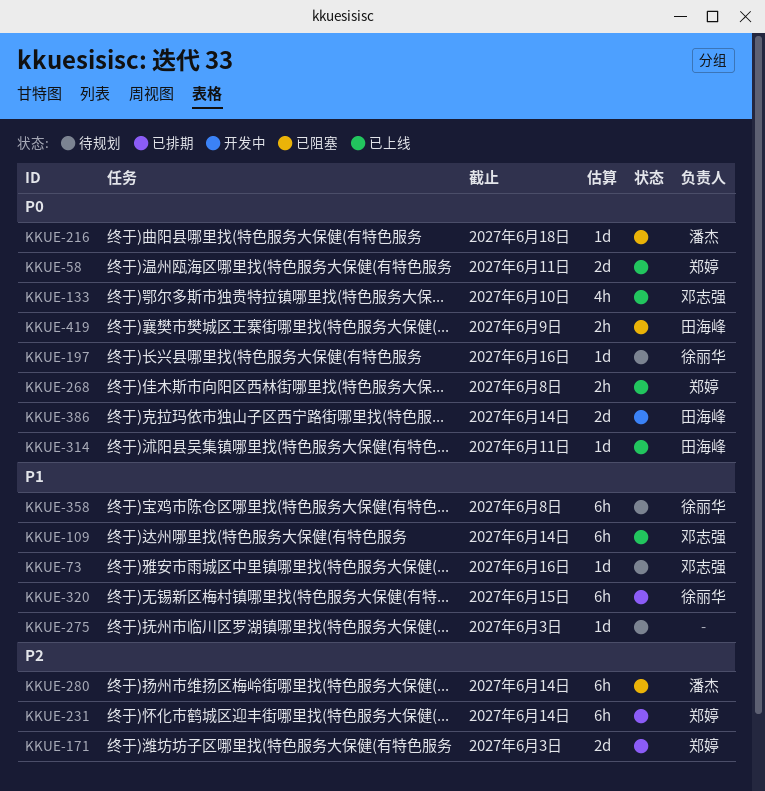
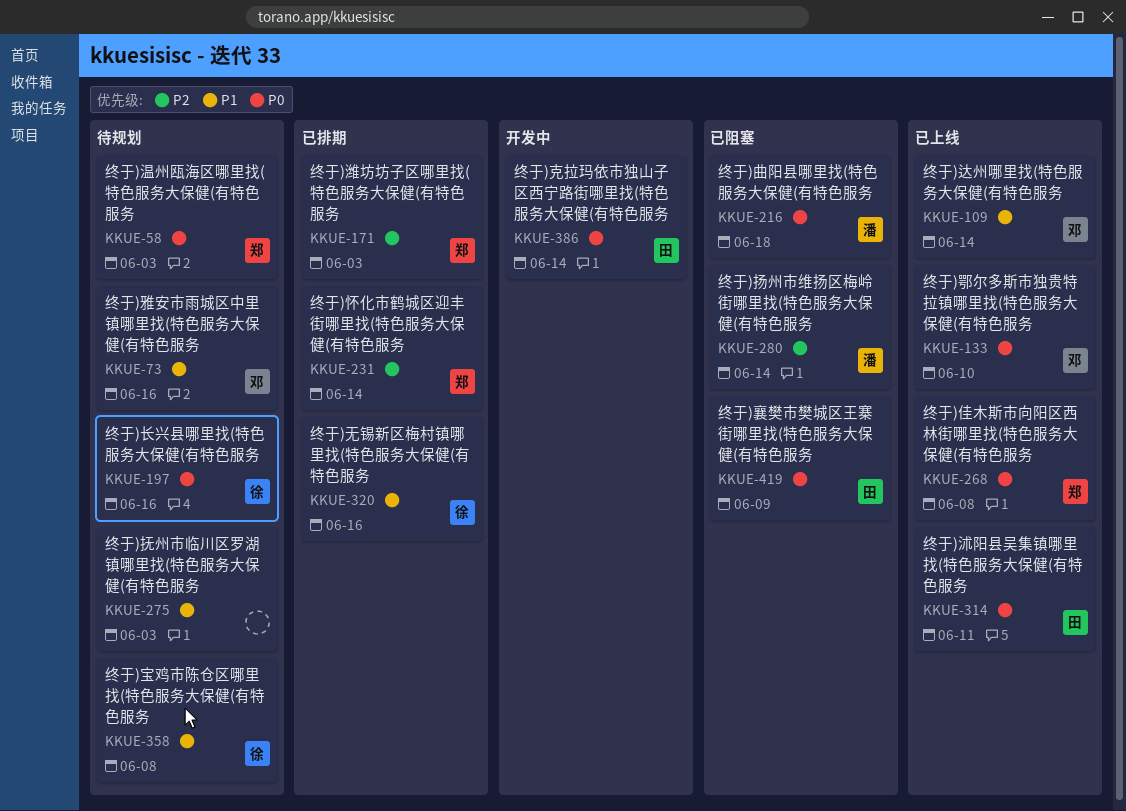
KKUE-58, status: 已上线 -> 待规划
KKUE-58, due: Jun 11 -> Jun 3
KKUE-320, due: Jun 15 -> Jun 16

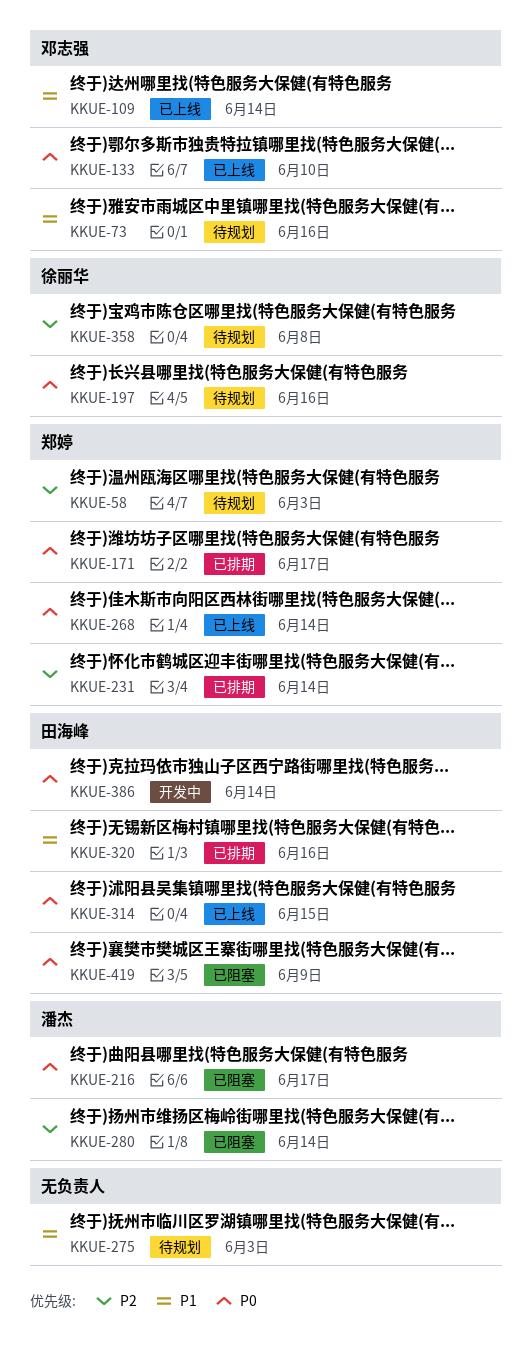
KKUE-58, priority: P0 -> P2
KKUE-171, priority: P2 -> P0
KKUE-171, due: Jun 3 -> Jun 17
KKUE-216, due: Jun 18 -> Jun 17
KKUE-268, due: Jun 8 -> Jun 14
KKUE-314, due: Jun 11 -> Jun 15
KKUE-320, owner: 徐丽华 -> 田海峰
KKUE-358, priority: P1 -> P2

